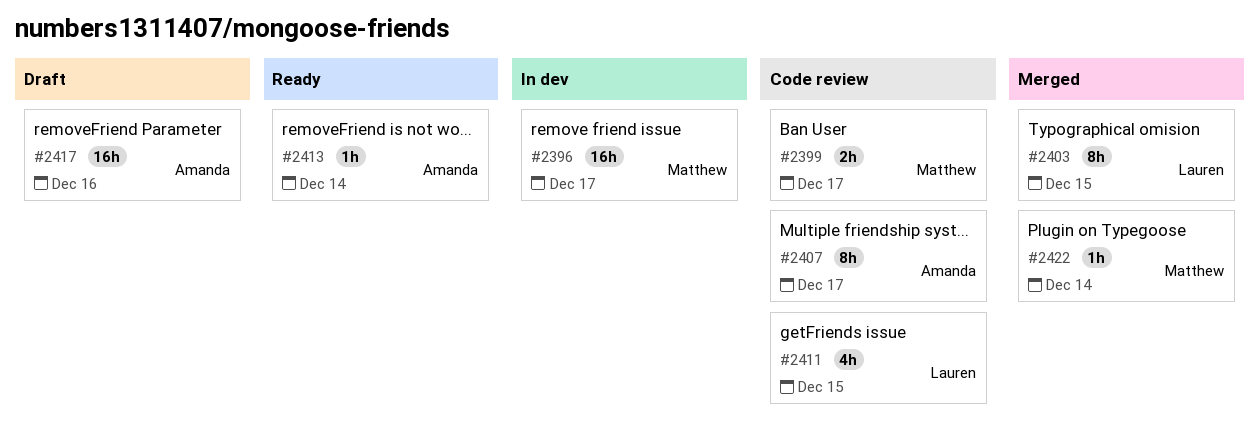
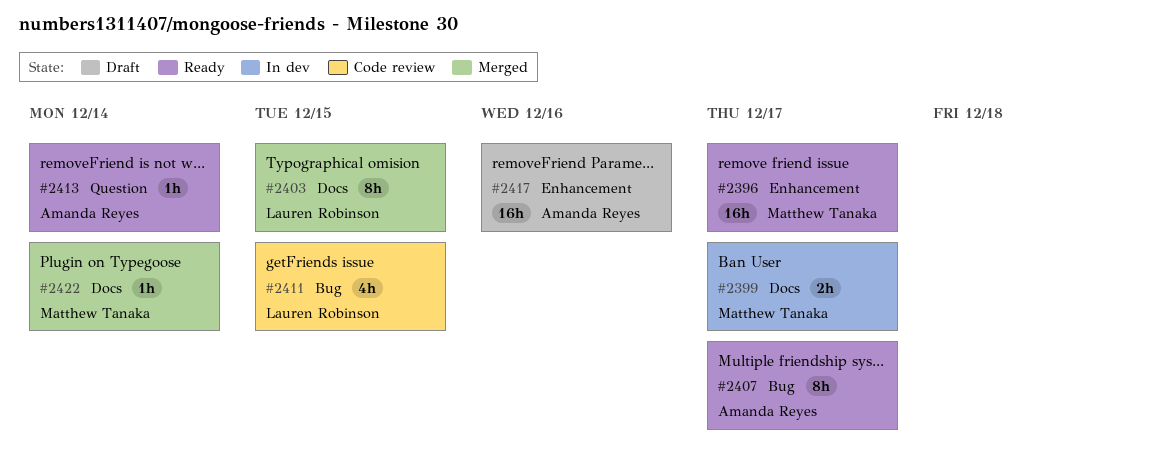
#2396, status: In dev -> Ready
#2399, status: Code review -> In dev
#2407, status: Code review -> Ready

